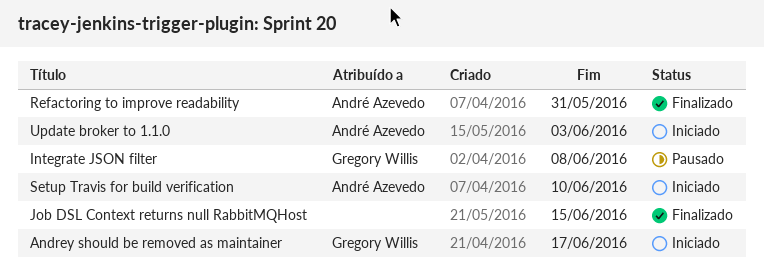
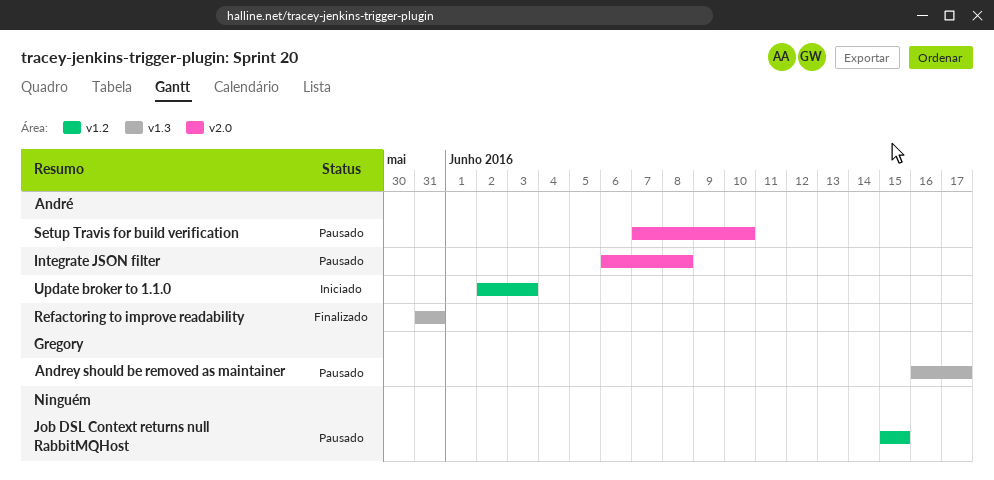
Andrey should be removed as maintainer, status: Iniciado -> Pausado
Integrate JSON filter, owner: Gregory Willis -> André Azevedo
Job DSL Context returns null RabbitMQHost, status: Finalizado -> Pausado
Setup Travis for build verification, status: Iniciado -> Pausado

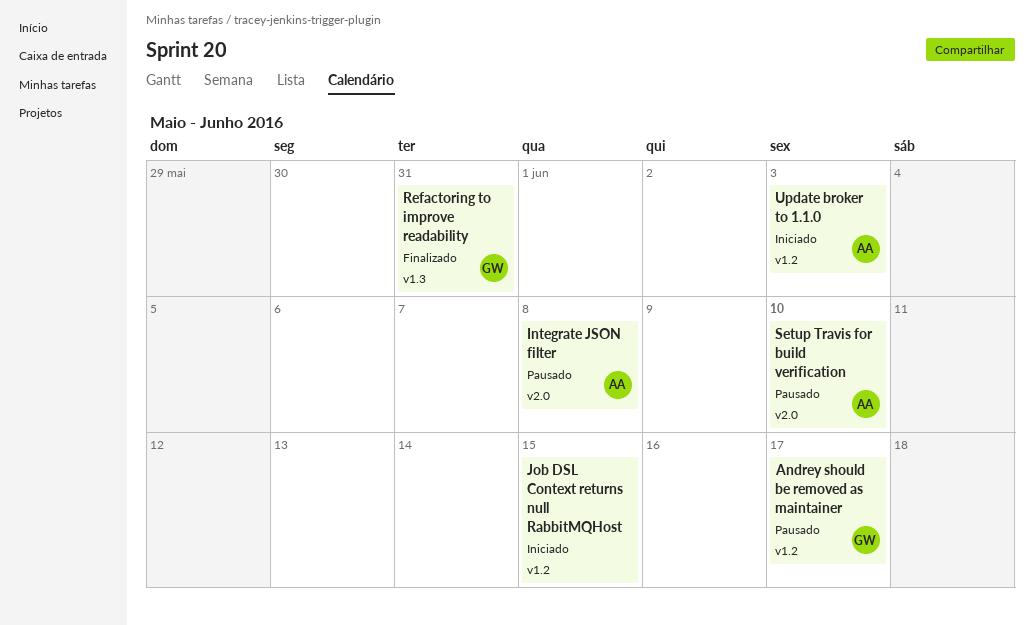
Andrey should be removed as maintainer, label: v1.3 -> v1.2
Job DSL Context returns null RabbitMQHost, status: Pausado -> Iniciado
Refactoring to improve readability, owner: André -> Gregory

